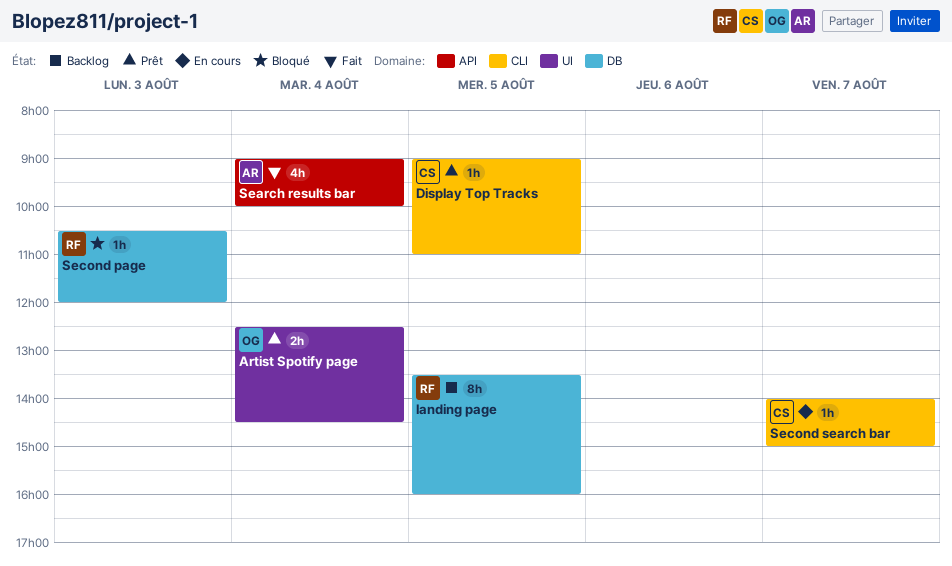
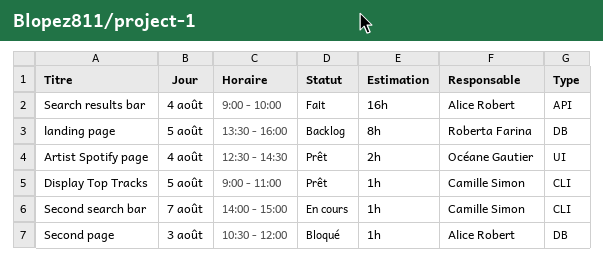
Search results bar, estimate: 4h -> 16h
Second page, owner: Roberta Farina -> Alice Robert

